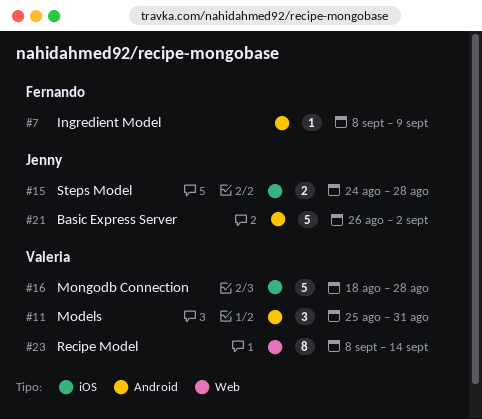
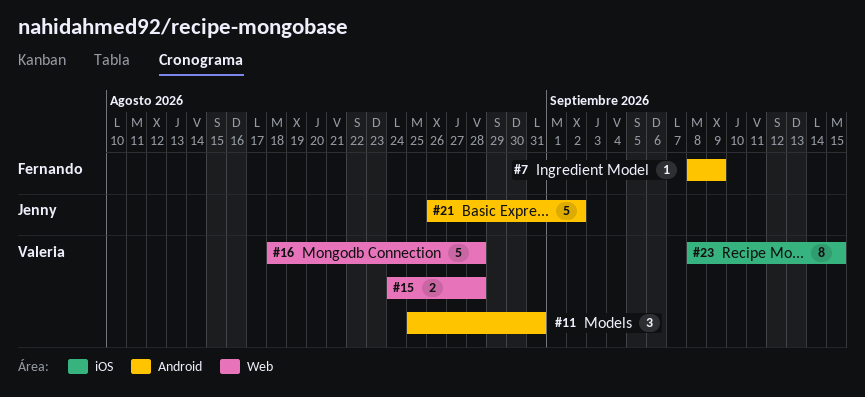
#15, owner: Jenny -> Valeria
#15, label: iOS -> Web
#16, label: iOS -> Web
#23, label: Web -> iOS
#23, due: Sep 14 -> Sep 15

